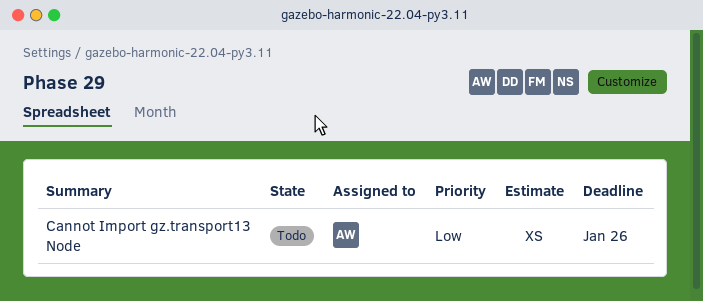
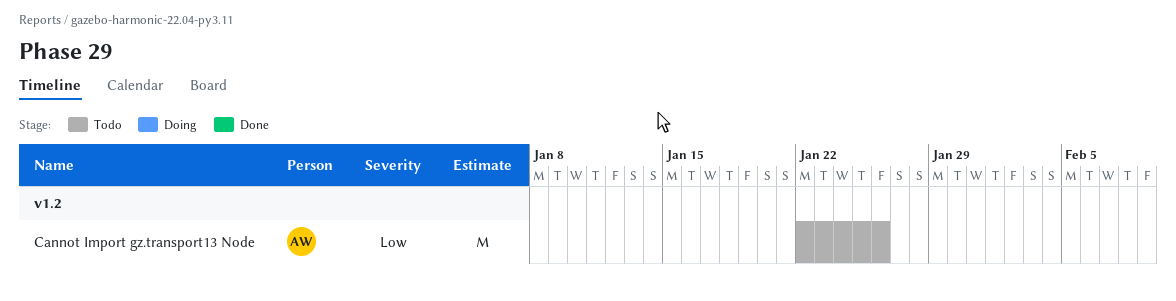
Cannot Import gz.transport13 Node, estimate: XS -> M

